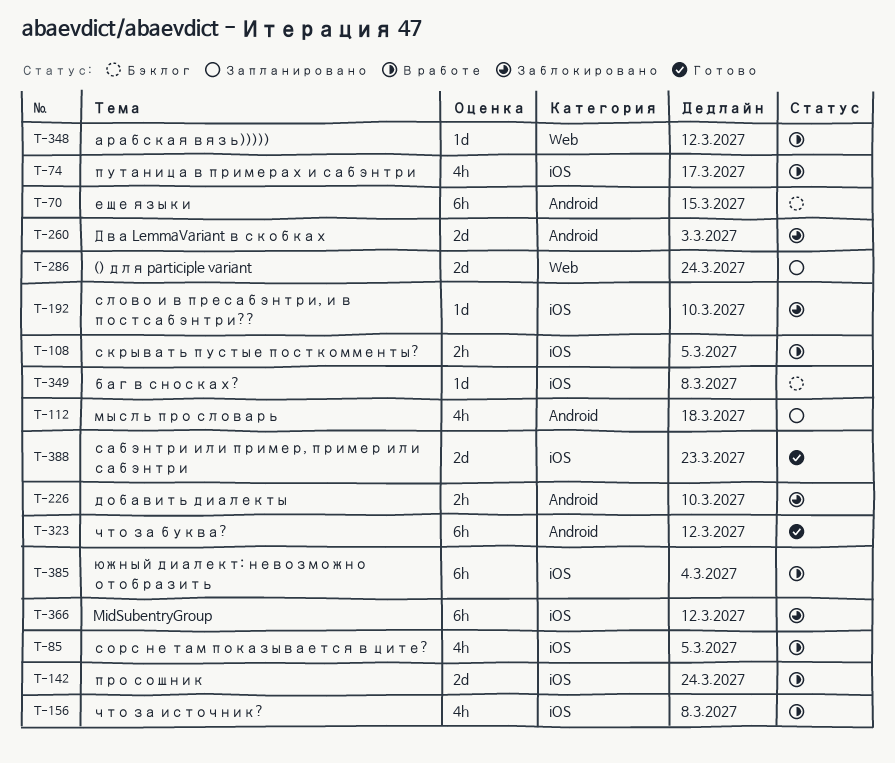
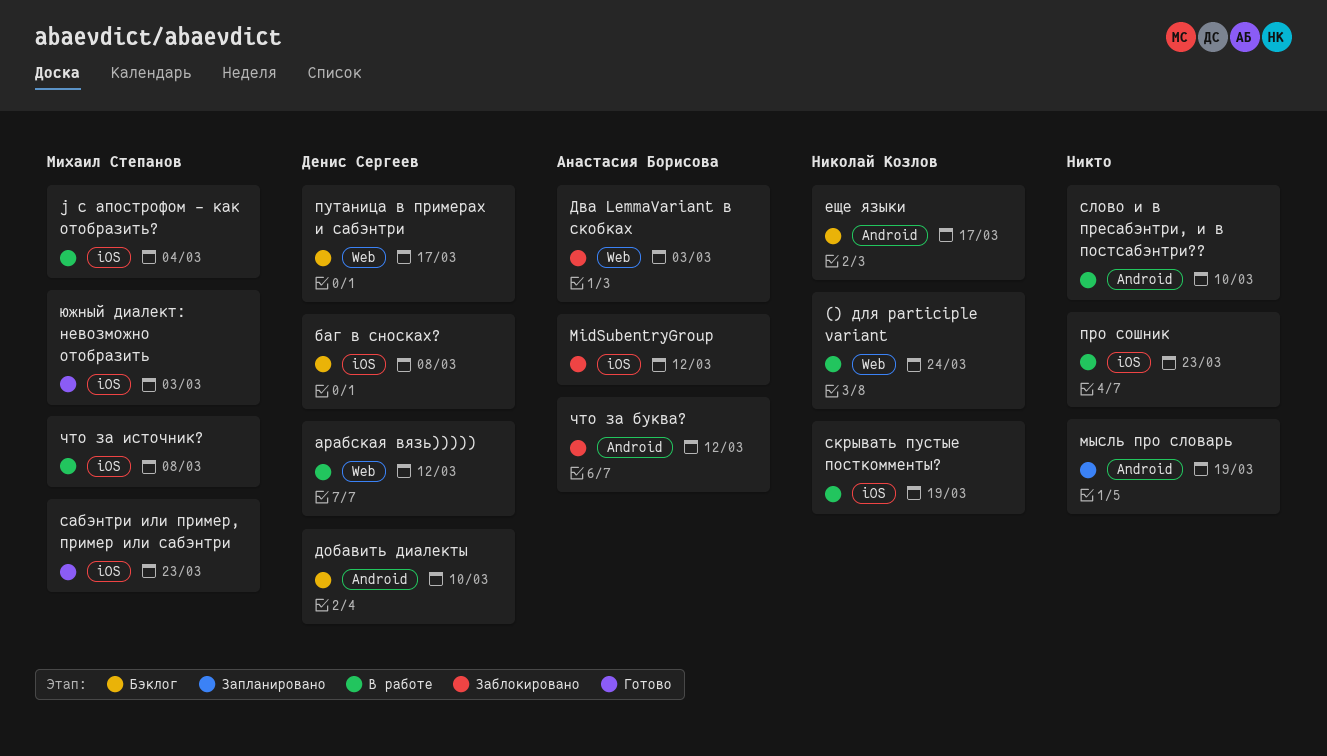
() для participle variant, status: Запланировано -> В работе
j с апострофом - как отобразить?: none -> present
Два LemmaVariant в скобках, label: Android -> Web
добавить диалекты, status: Заблокировано -> Бэклог
еще языки, due: Mar 15 -> Mar 17
мысль про словарь, due: Mar 18 -> Mar 19
про сошник, due: Mar 24 -> Mar 23
путаница в примерах и сабэнтри, status: В работе -> Бэклог
путаница в примерах и сабэнтри, label: iOS -> Web
скрывать пустые посткомменты?, due: Mar 5 -> Mar 19
слово и в пресабэнтри, и в постсабэнтри??, status: Заблокировано -> В работе
слово и в пресабэнтри, и в постсабэнтри??, label: iOS -> Android
сорс не там показывается в ците?: present -> none
что за буква?, status: Готово -> Заблокировано
южный диалект: невозможно отобразить, status: В работе -> Готово
южный диалект: невозможно отобразить, due: Mar 4 -> Mar 3

